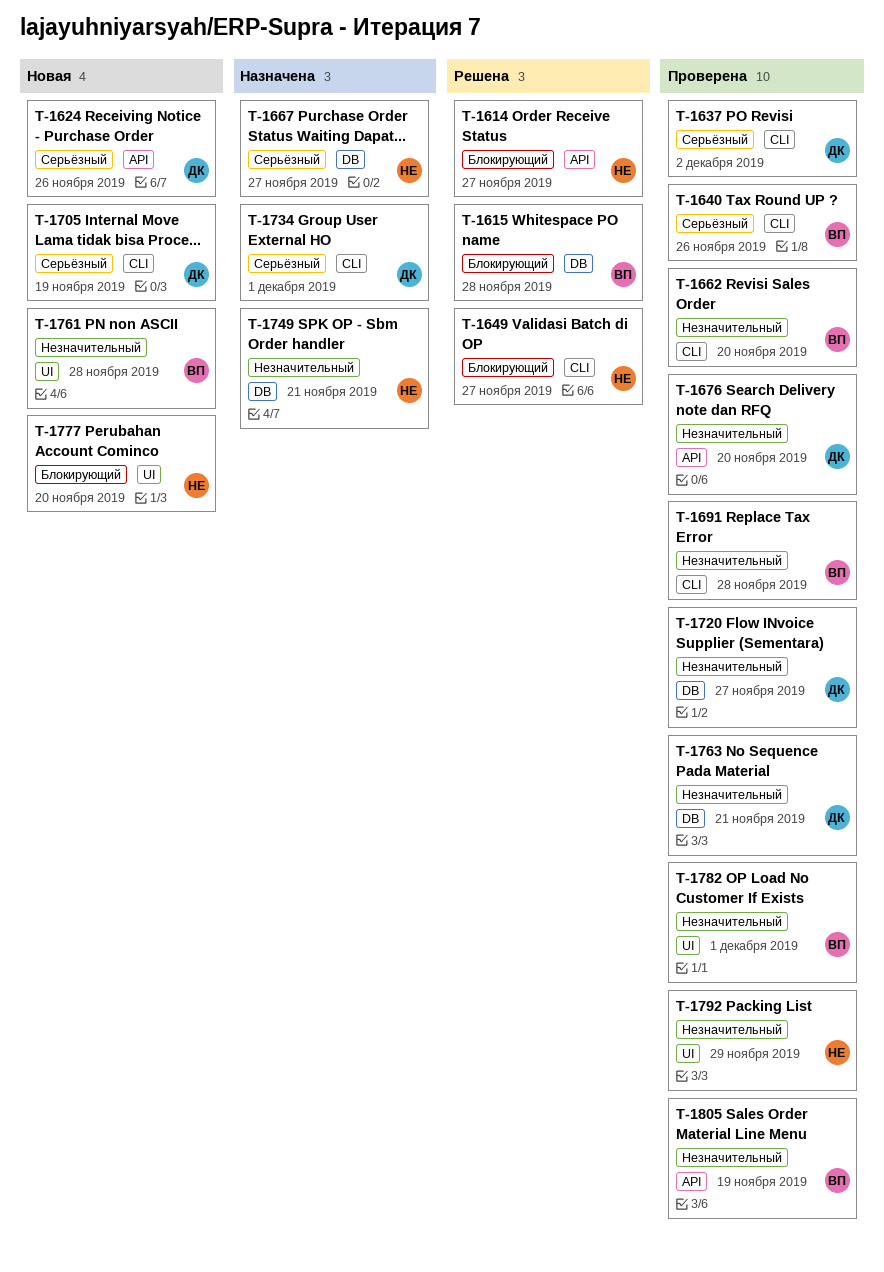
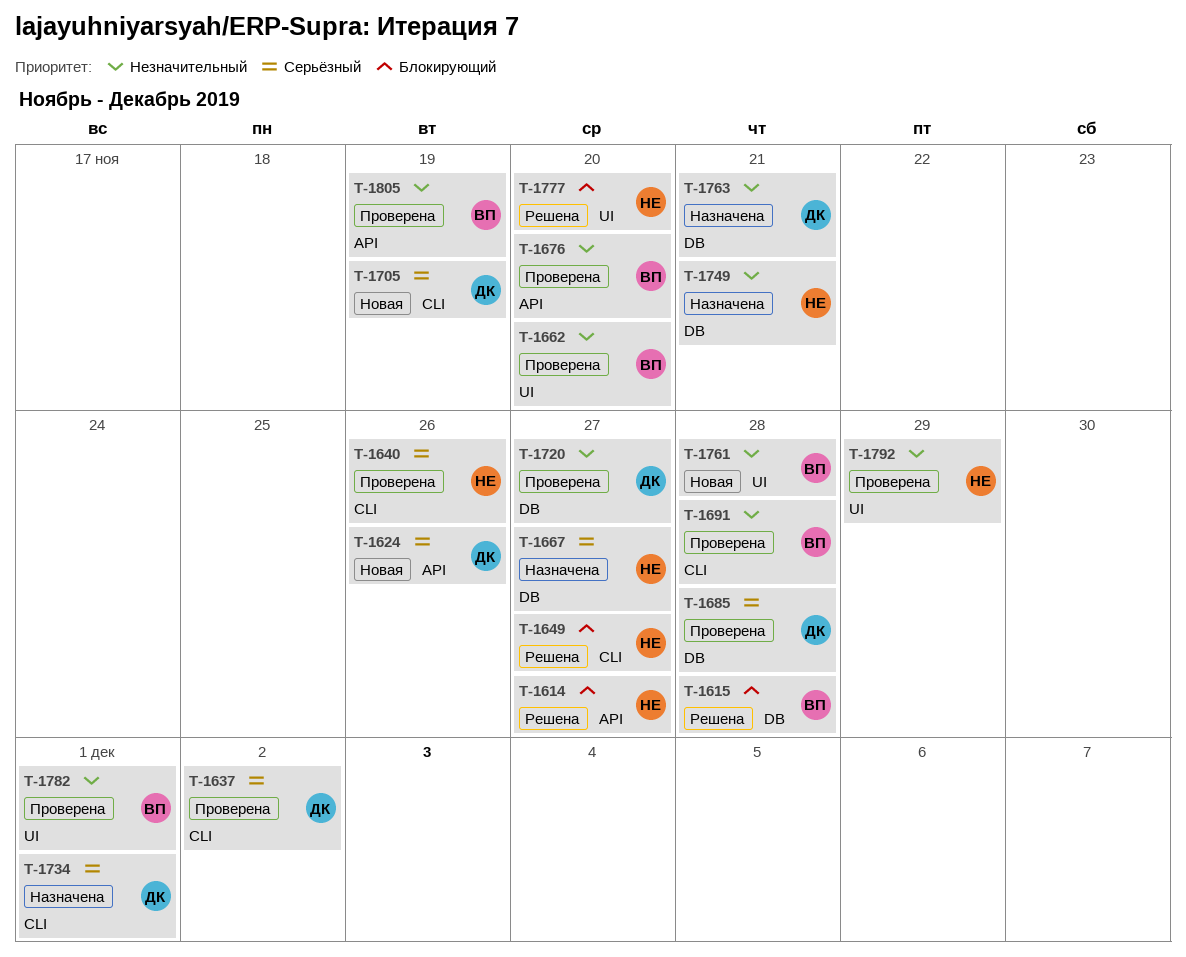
T-1640, owner: ВП -> НЕ
T-1662, label: CLI -> UI
T-1676, owner: ДК -> ВП
T-1685: none -> present
T-1763, status: Проверена -> Назначена
T-1777, status: Новая -> Решена

